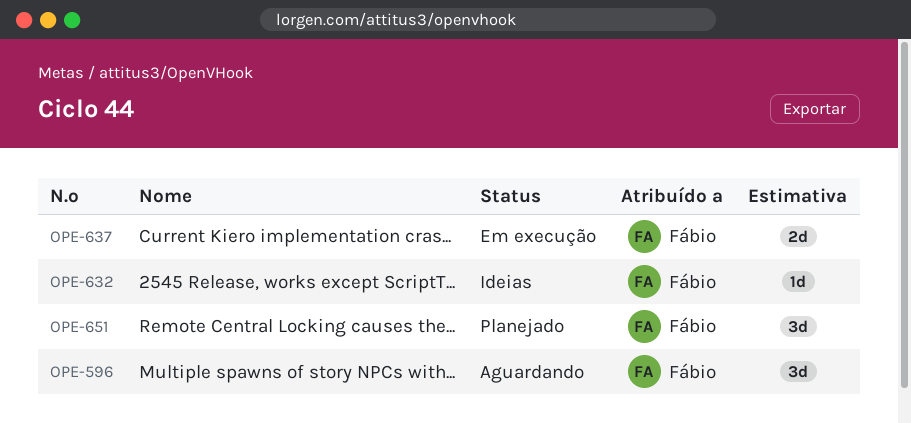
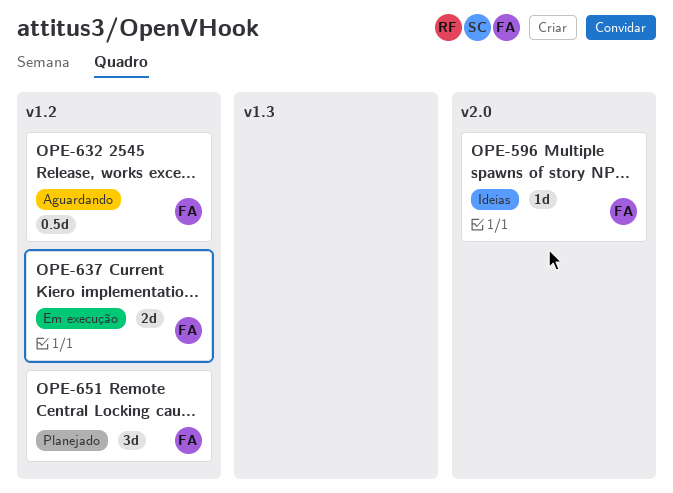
OPE-596, status: Aguardando -> Ideias
OPE-596, estimate: 3d -> 1d
OPE-632, status: Ideias -> Aguardando
OPE-632, estimate: 1d -> 0.5d

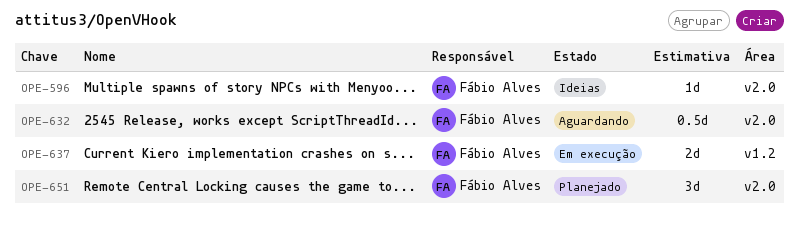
OPE-632, label: v1.2 -> v2.0
OPE-651, label: v1.2 -> v2.0

